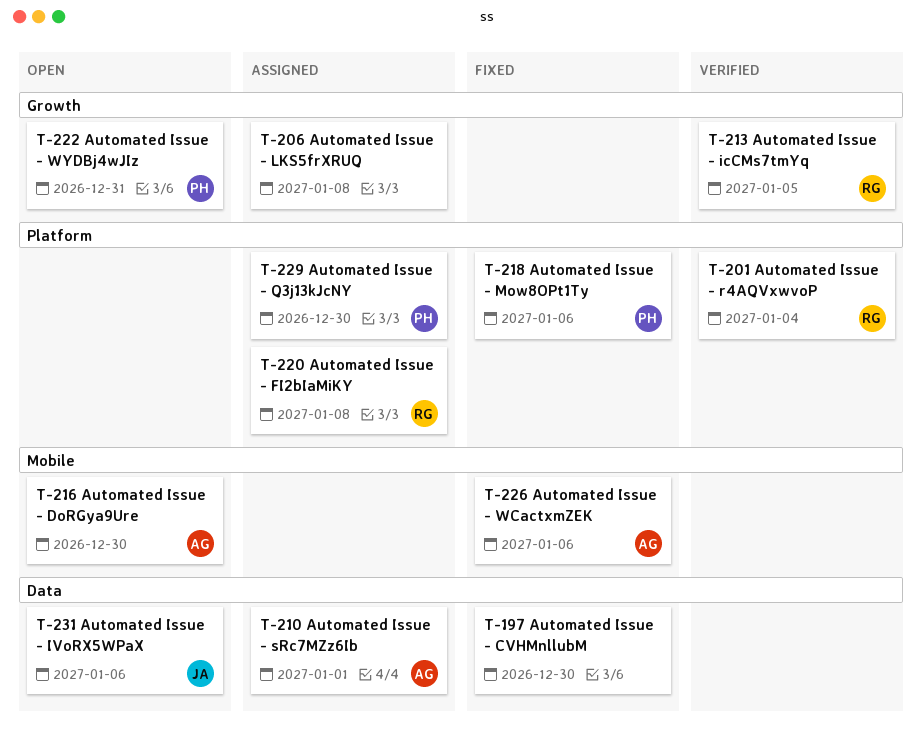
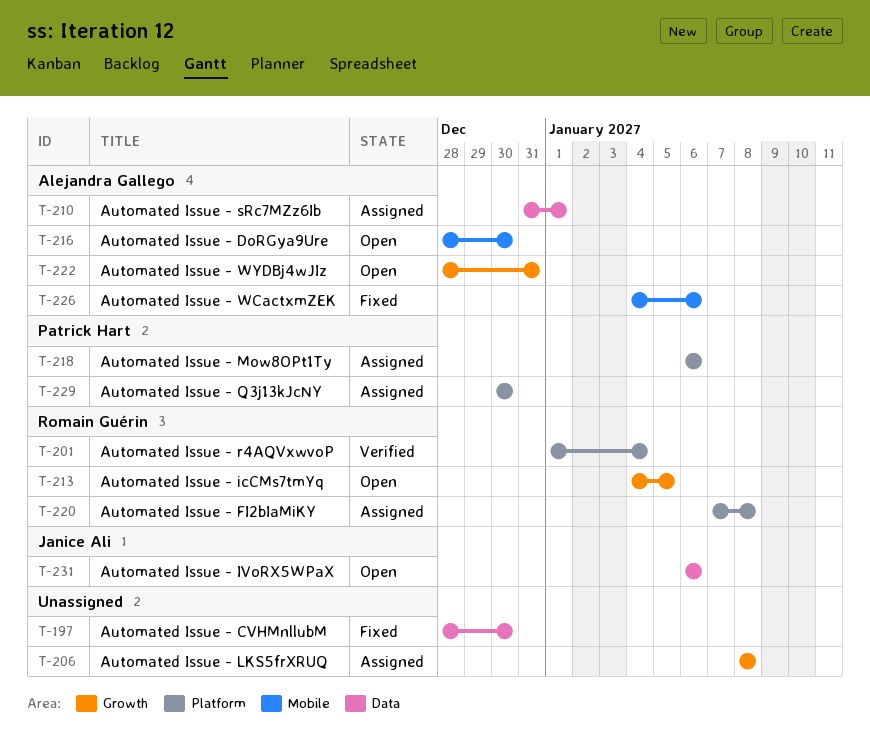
T-213, status: Verified -> Open
T-218, status: Fixed -> Assigned
T-222, owner: Patrick Hart -> Alejandra Gallego

